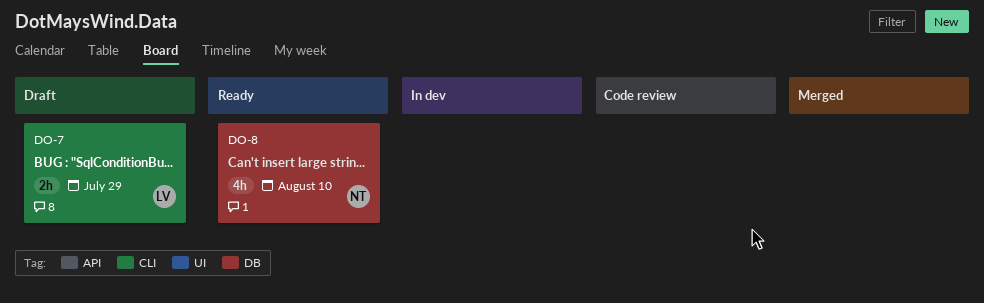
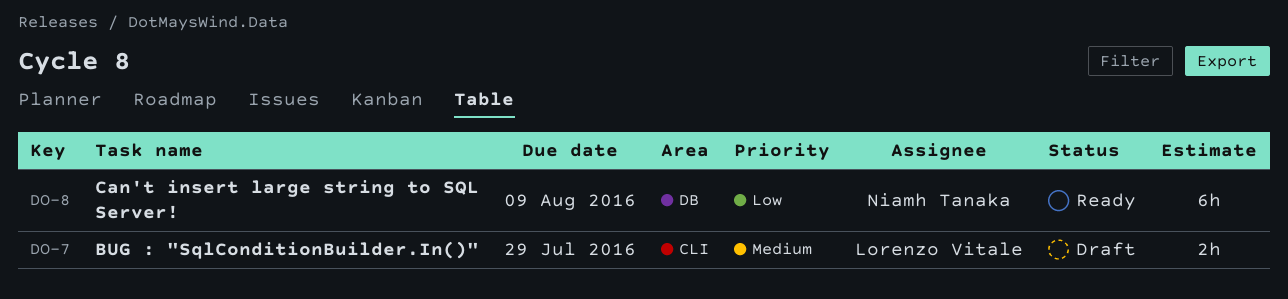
DO-8, estimate: 4h -> 6h
DO-8, due: Aug 10 -> Aug 9

